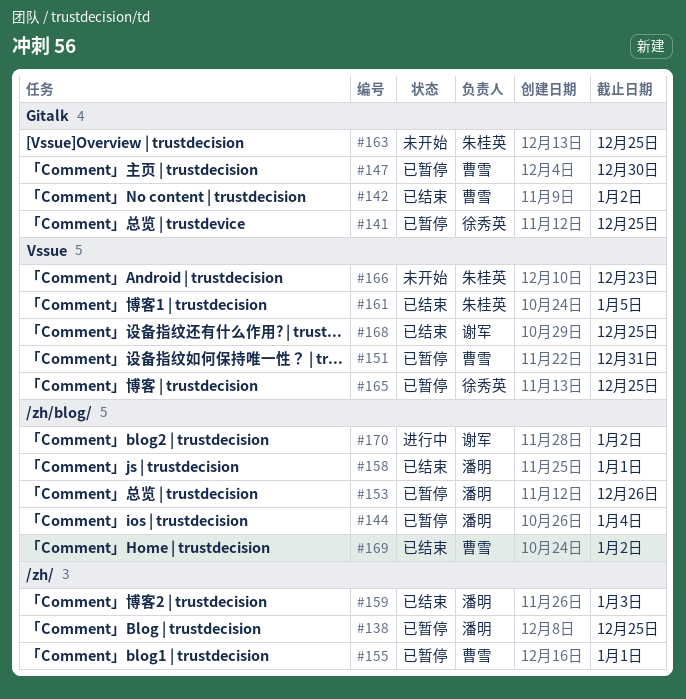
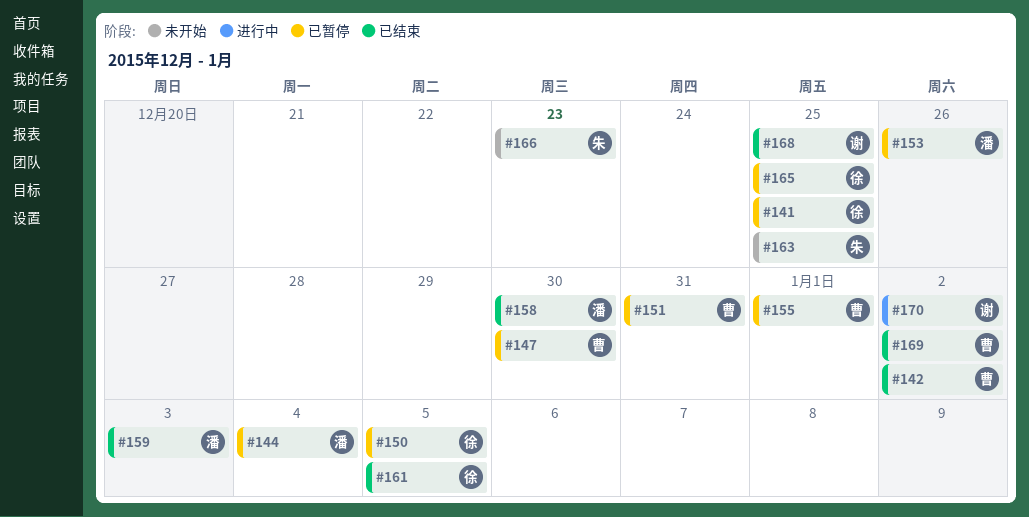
#138: present -> none
#150: none -> present
#158, due: Jan 1 -> Dec 30
#161, owner: 朱桂英 -> 徐秀英

